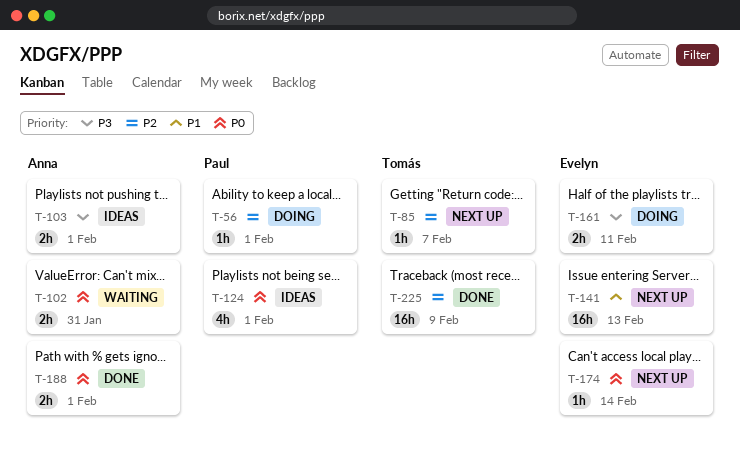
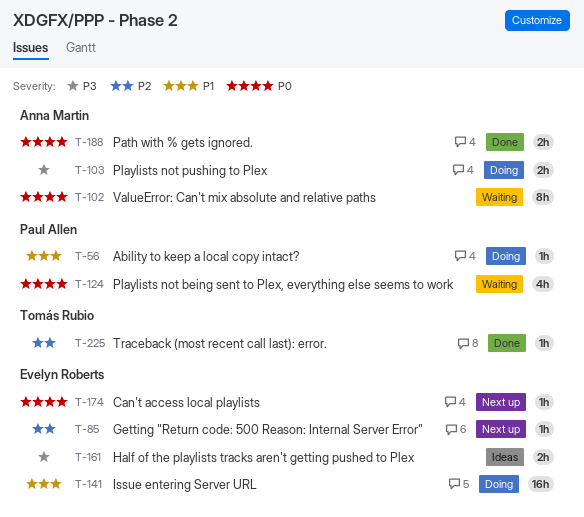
T-56, priority: P2 -> P1
T-85, owner: Tomás Rubio -> Evelyn Roberts
T-102, estimate: 2h -> 8h
T-103, status: Ideas -> Doing
T-124, status: Ideas -> Waiting
T-141, status: Next up -> Doing
T-161, status: Doing -> Ideas
T-225, estimate: 16h -> 1h

